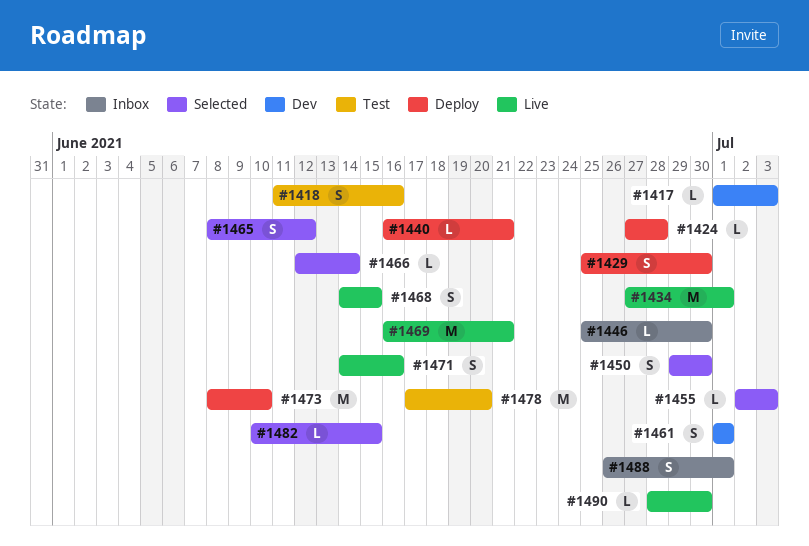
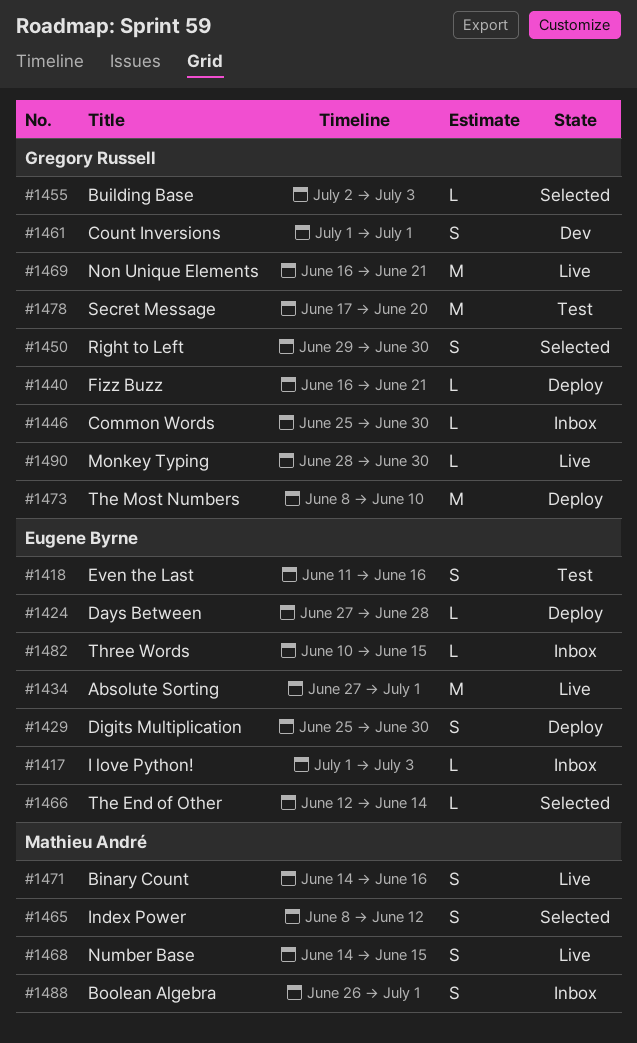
#1417, status: Dev -> Inbox
#1482, status: Selected -> Inbox

